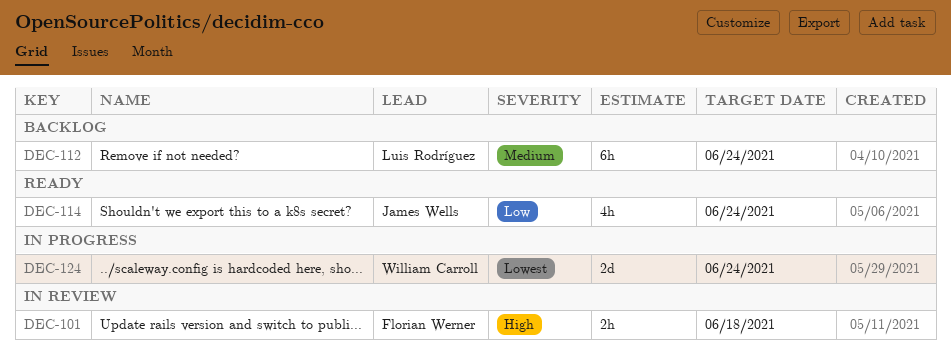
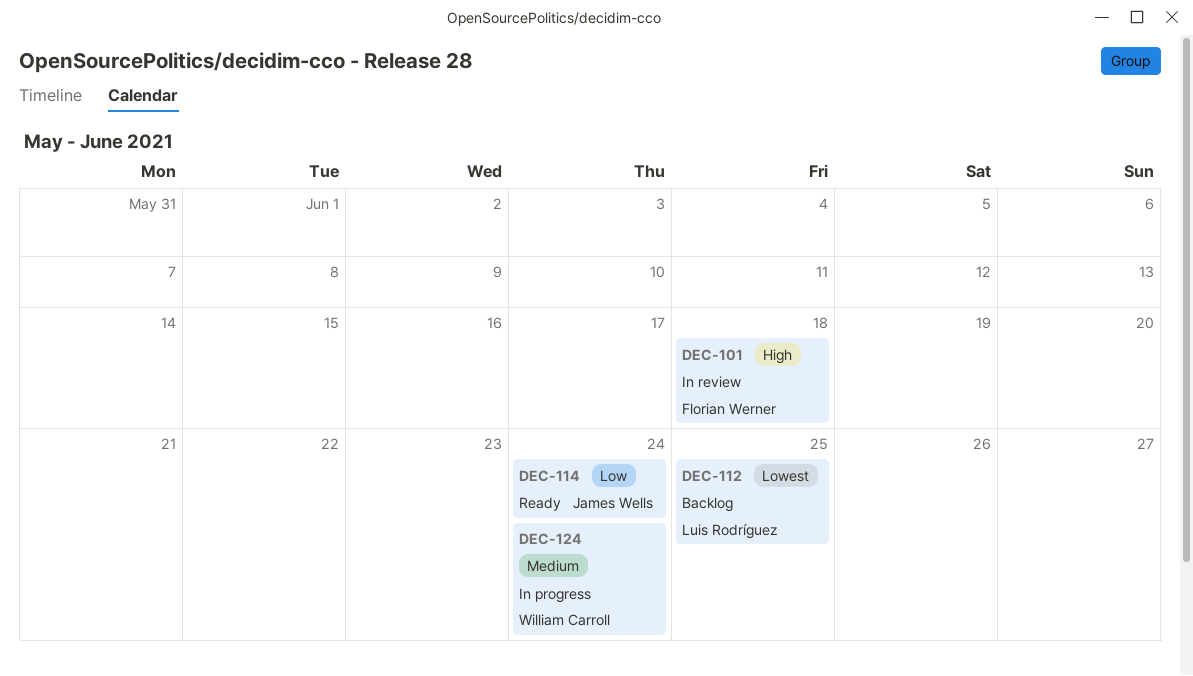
DEC-112, priority: Medium -> Lowest
DEC-112, due: Jun 24 -> Jun 25
DEC-124, priority: Lowest -> Medium

